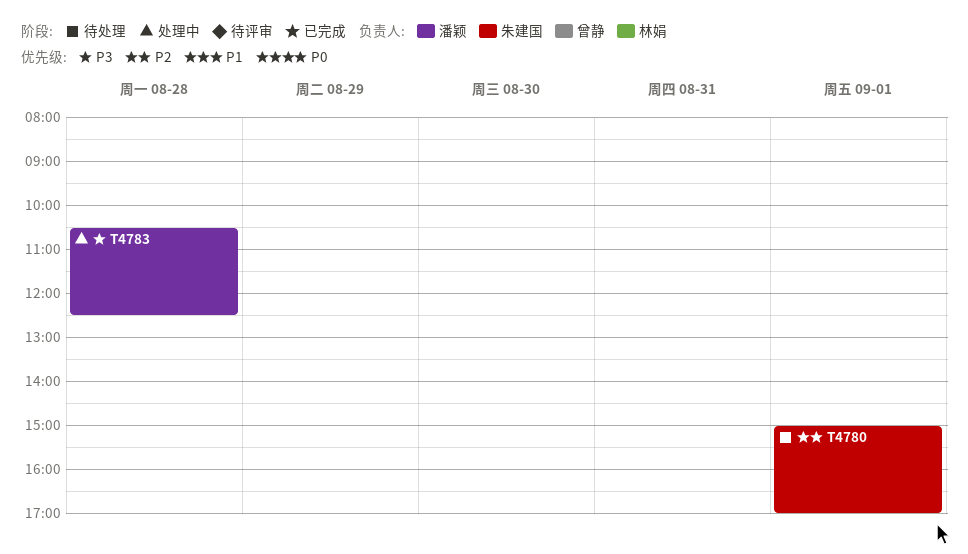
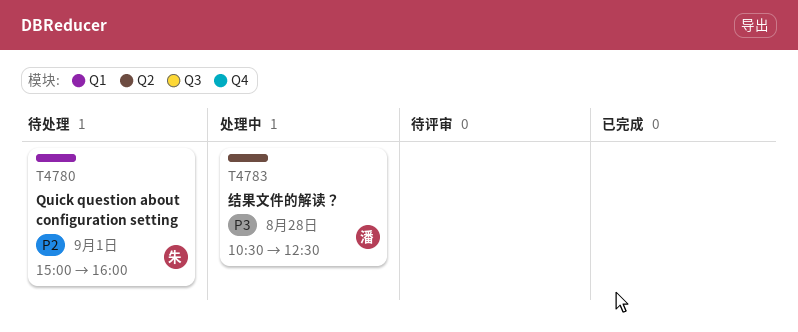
T4780, ends: 17:00 -> 16:00

